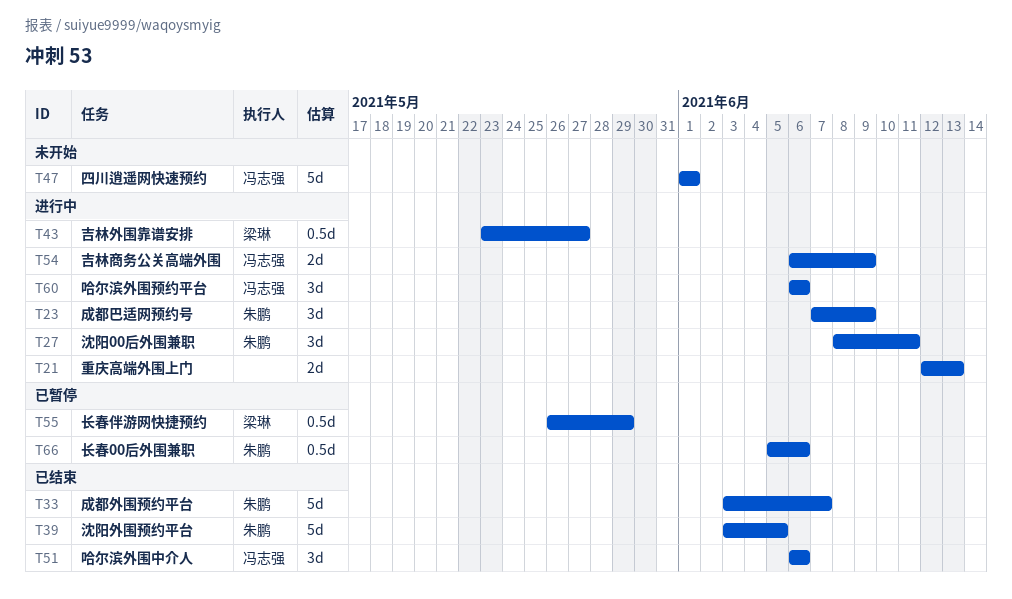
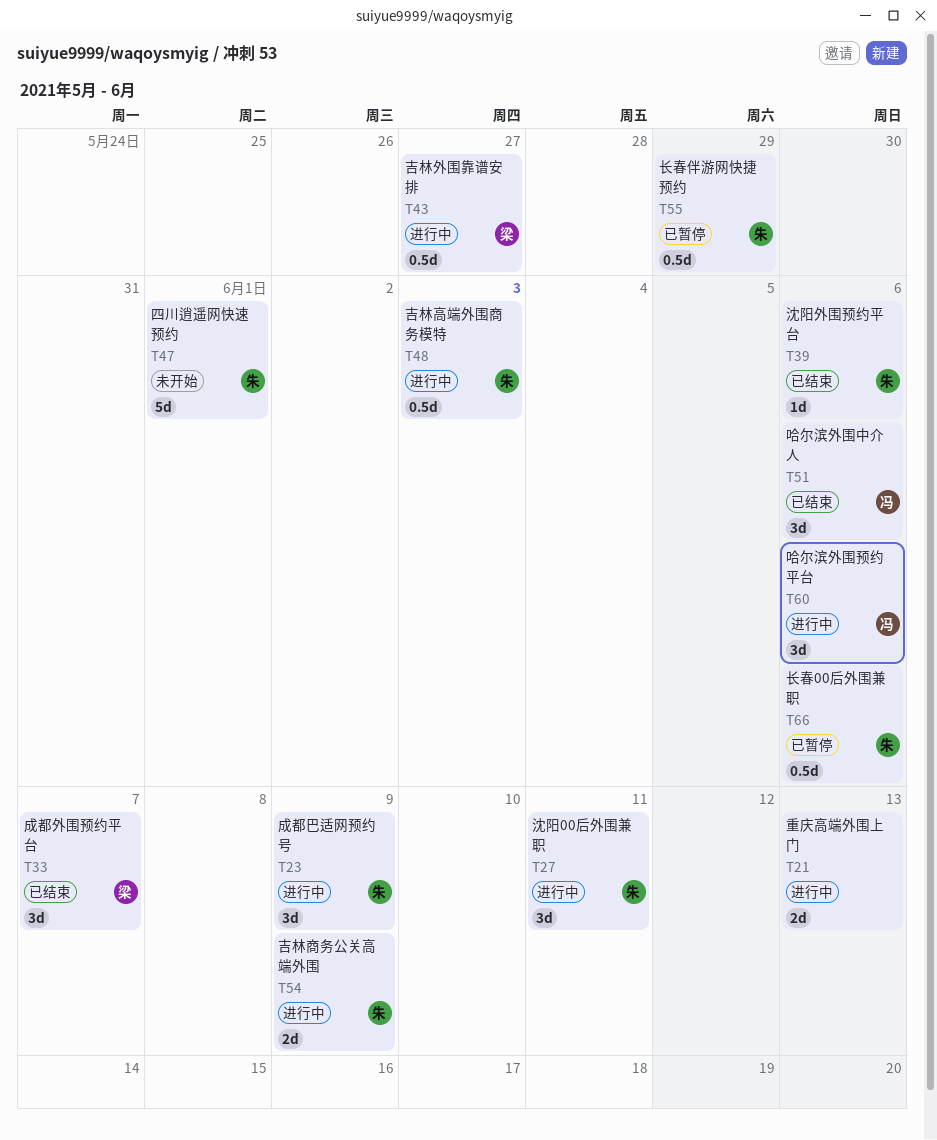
T33, owner: 朱鹏 -> 梁琳
T33, estimate: 5d -> 3d
T39, estimate: 5d -> 1d
T39, due: Jun 5 -> Jun 6
T47, owner: 冯志强 -> 朱鹏
T48: none -> present
T54, owner: 冯志强 -> 朱鹏
T55, owner: 梁琳 -> 朱鹏

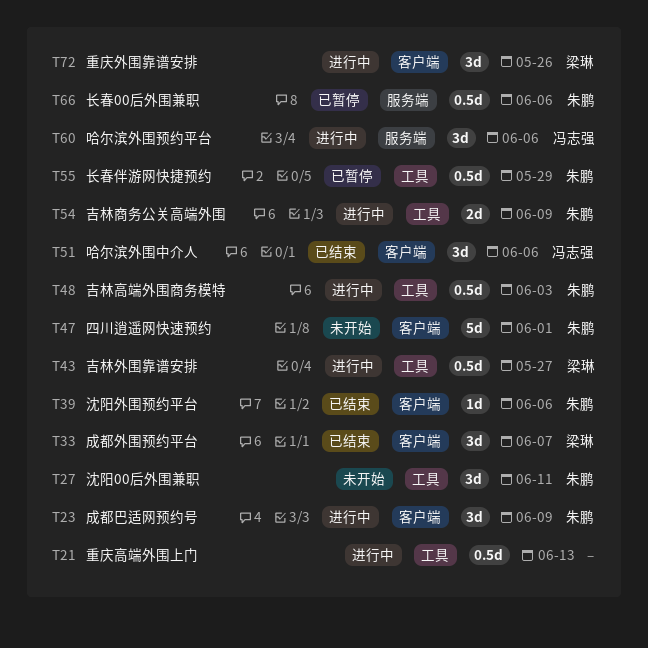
T21, estimate: 2d -> 0.5d
T27, status: 进行中 -> 未开始
T72: none -> present

